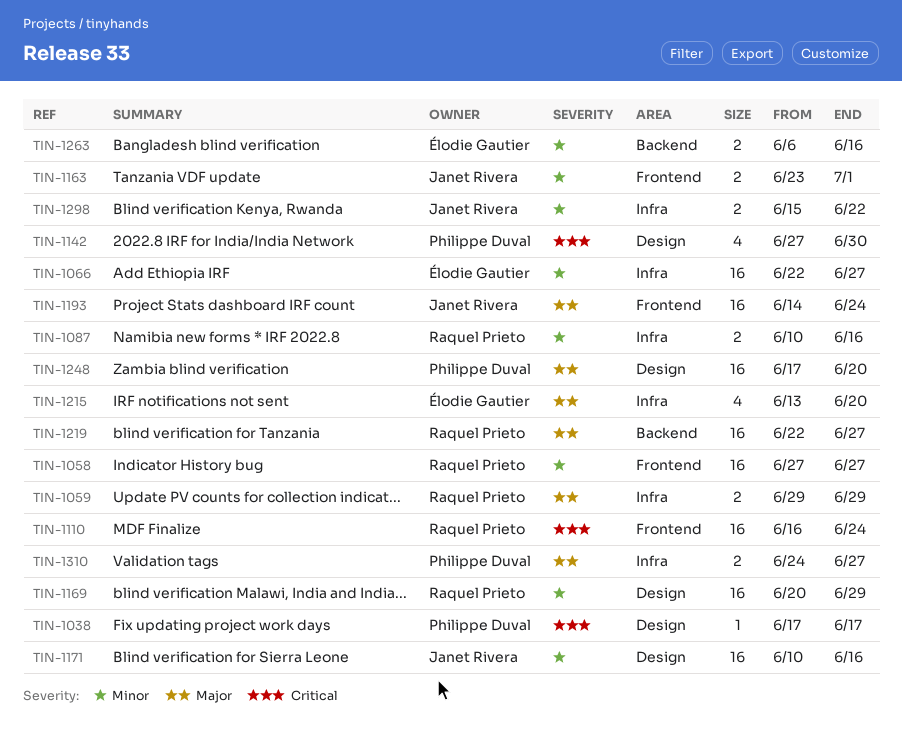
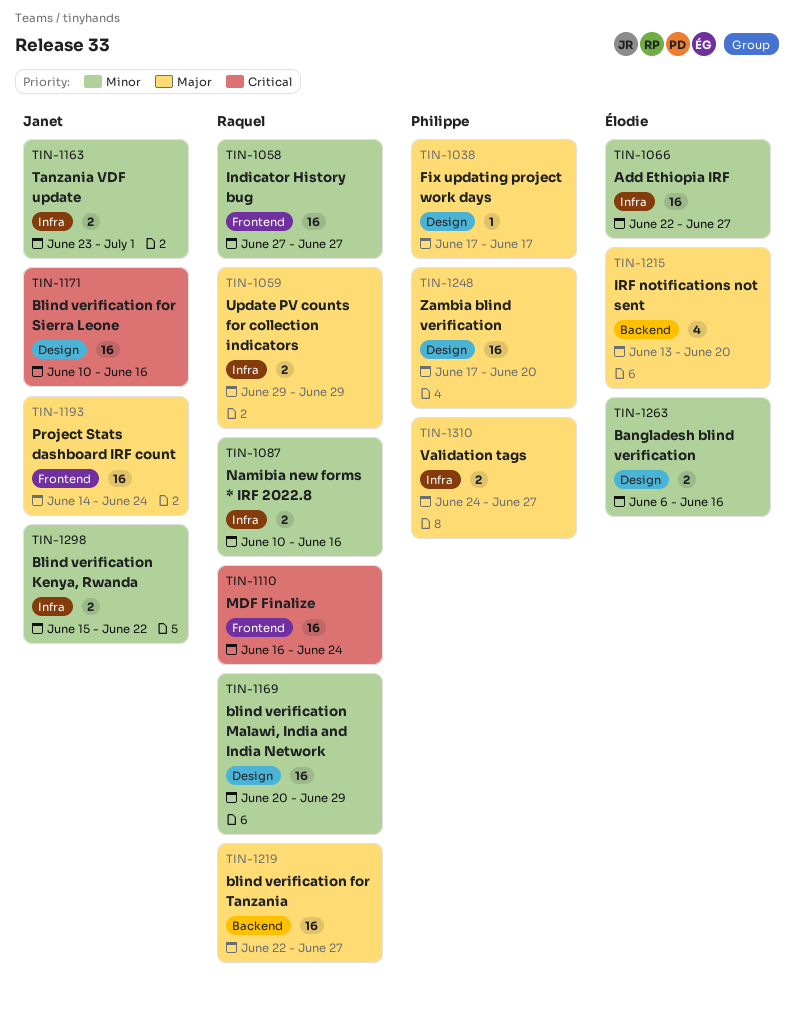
TIN-1038, priority: Critical -> Major
TIN-1142: present -> none
TIN-1163, label: Frontend -> Infra
TIN-1171, priority: Minor -> Critical
TIN-1215, label: Infra -> Backend
TIN-1263, label: Backend -> Design

